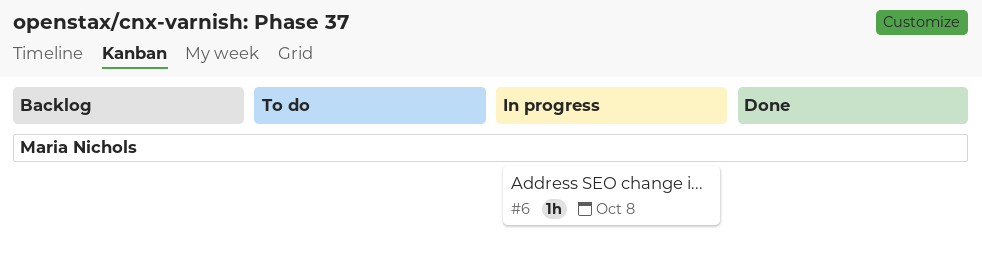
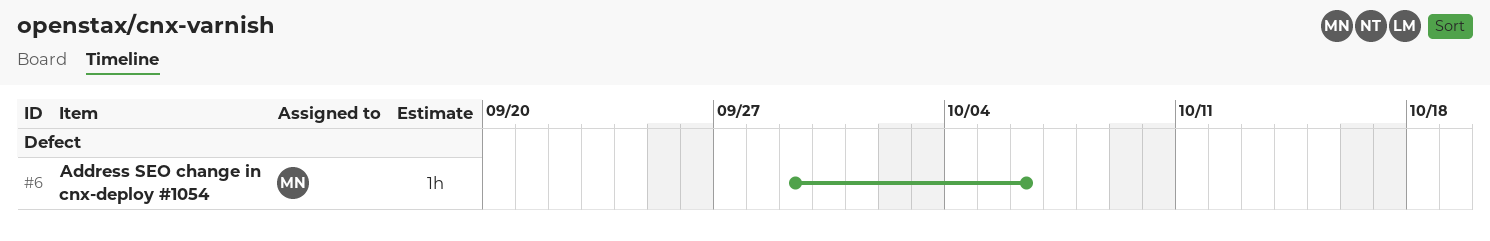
#6, due: Oct 8 -> Oct 6

